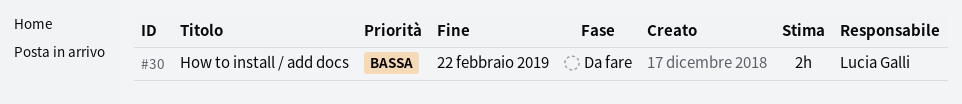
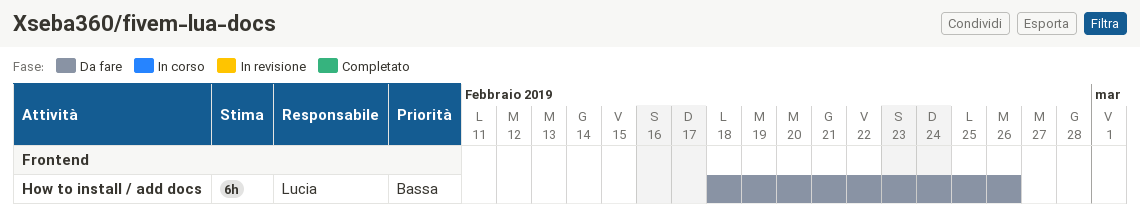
How to install / add docs, estimate: 2h -> 6h
How to install / add docs, due: Feb 22 -> Feb 26

